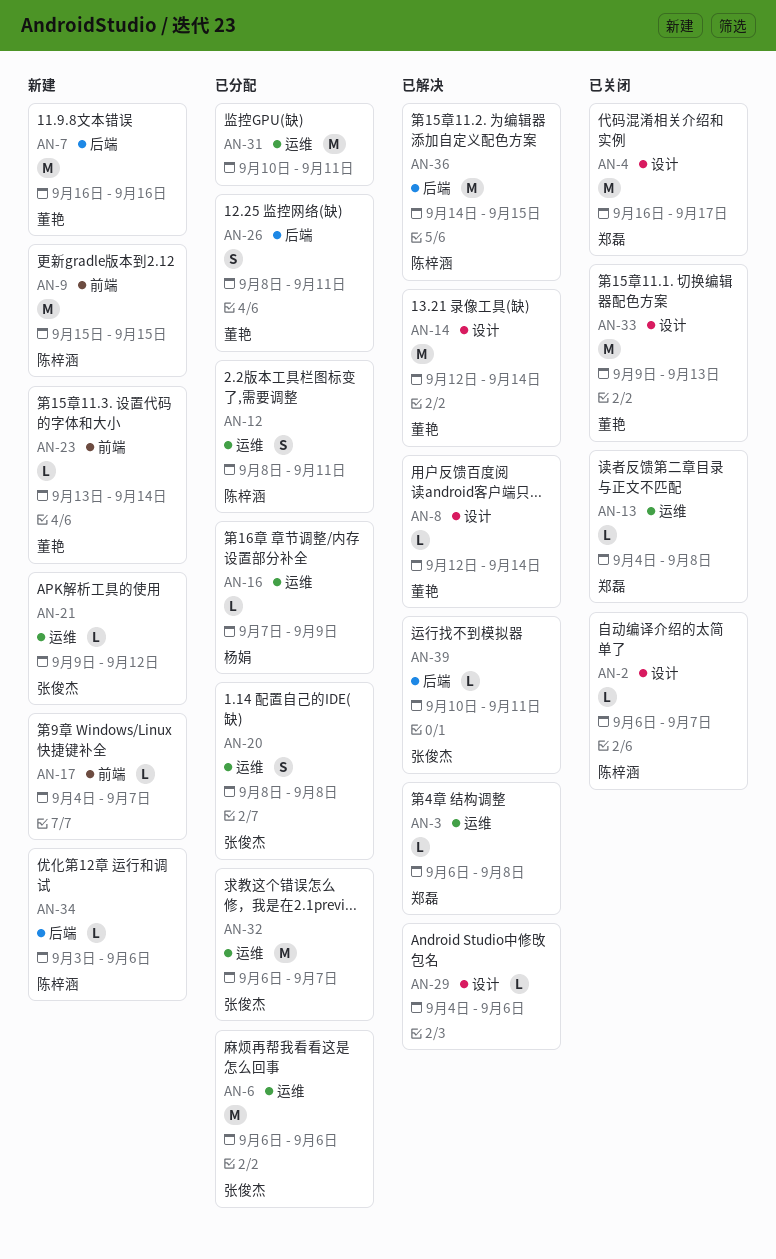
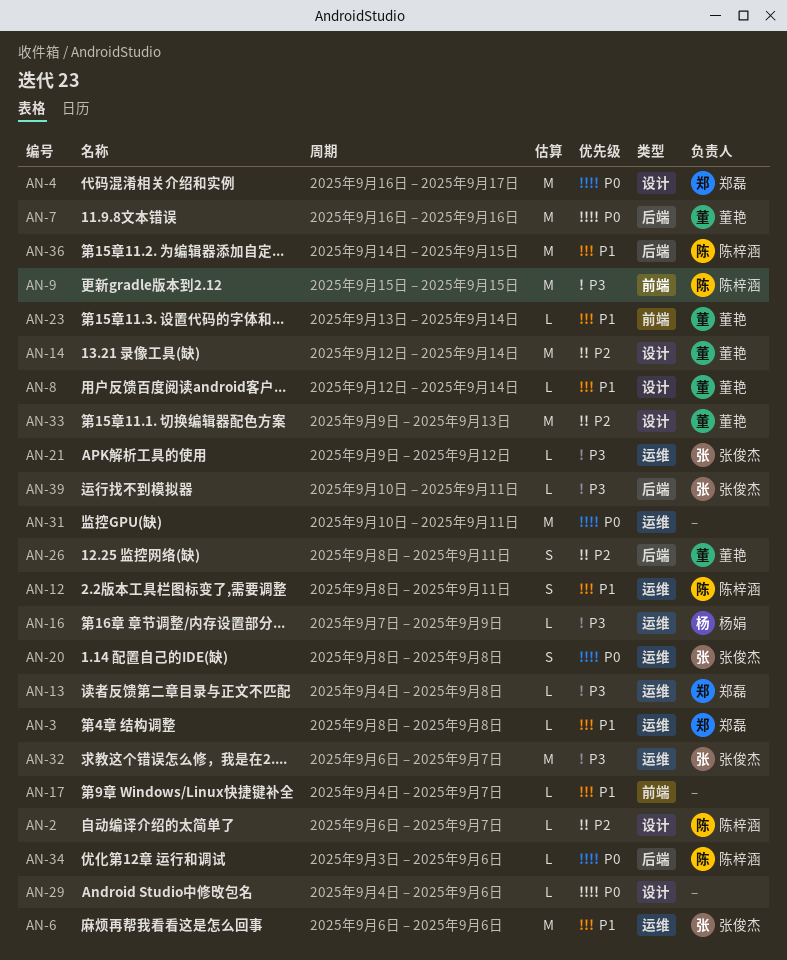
AN-3, start: Sep 6 -> Sep 8

